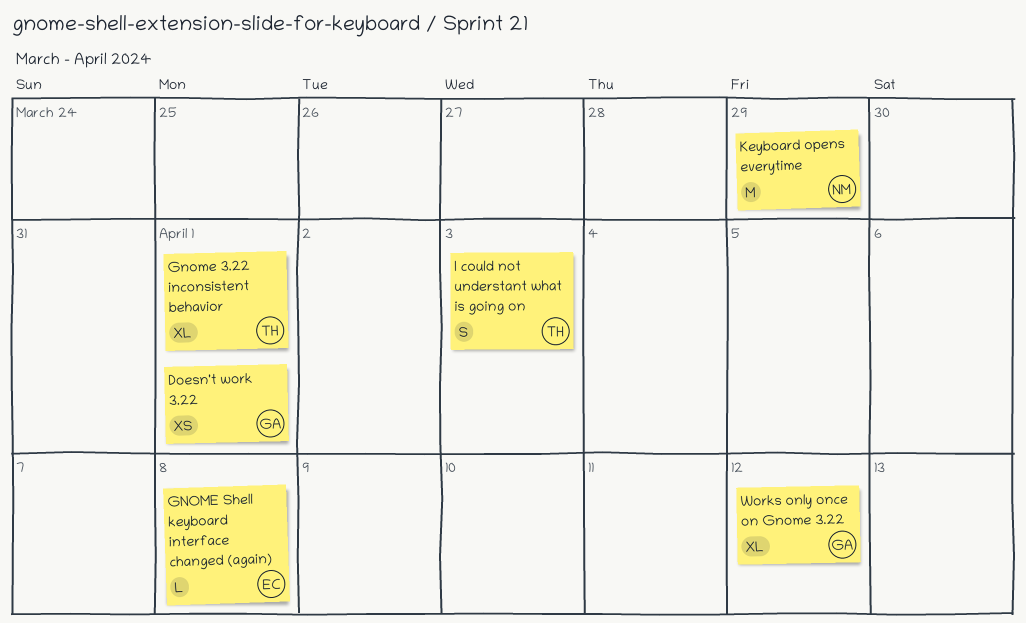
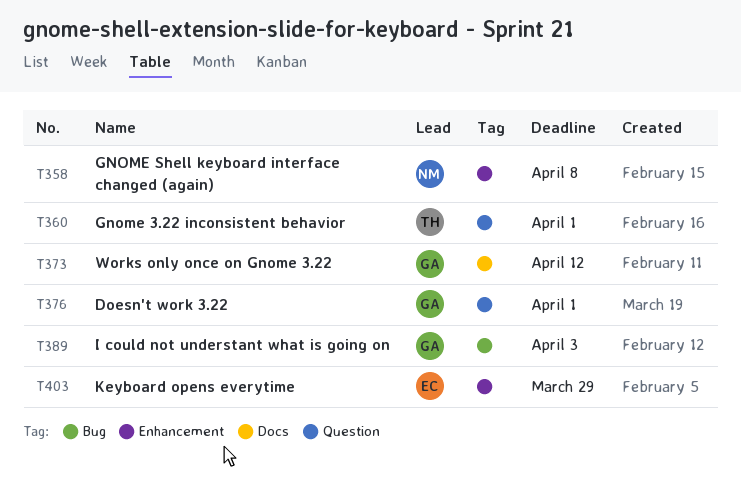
GNOME Shell keyboard interface changed (again), owner: EC -> NM
I could not understant what is going on, owner: TH -> GA
Keyboard opens everytime, owner: NM -> EC

